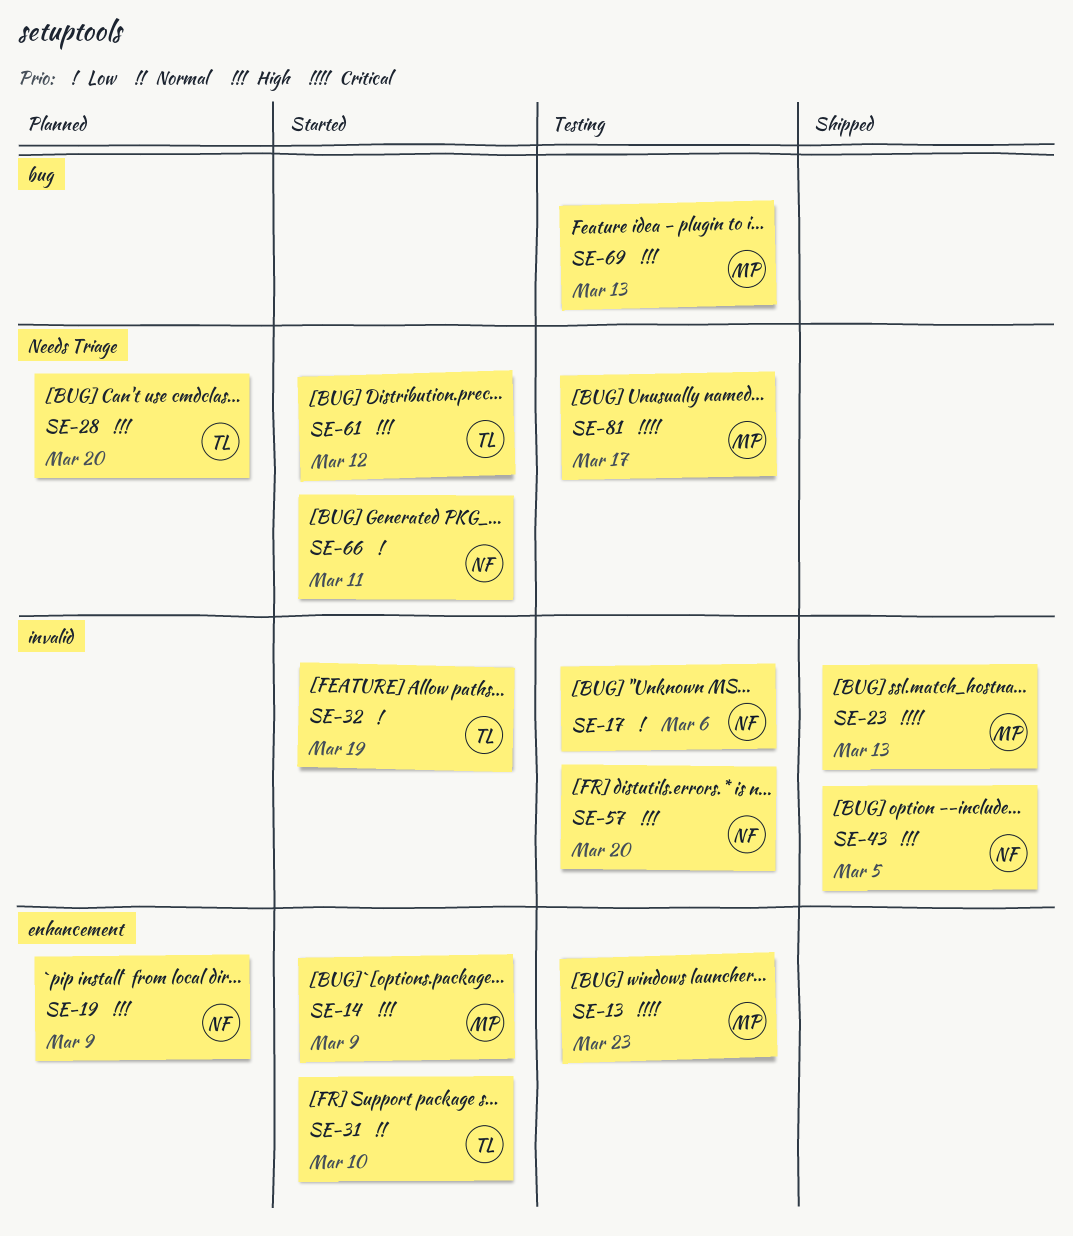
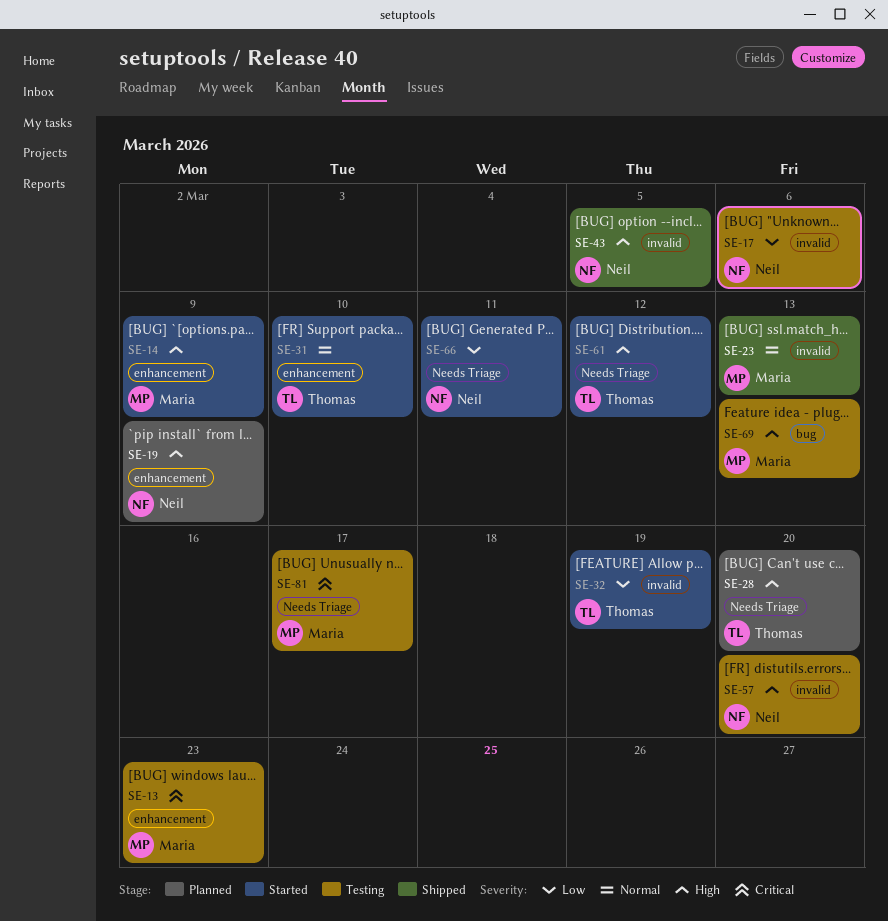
SE-23, priority: Critical -> Normal

